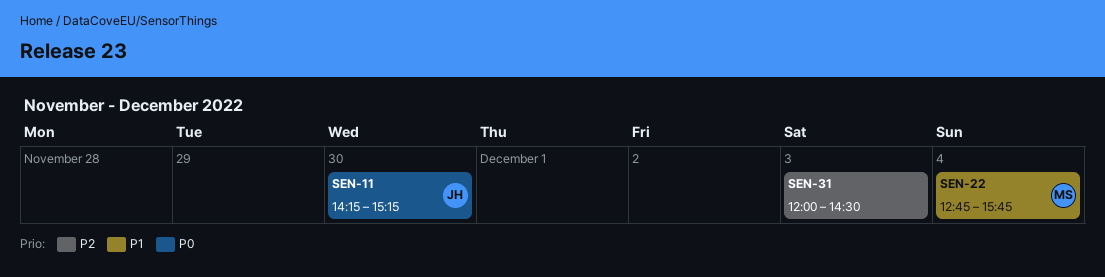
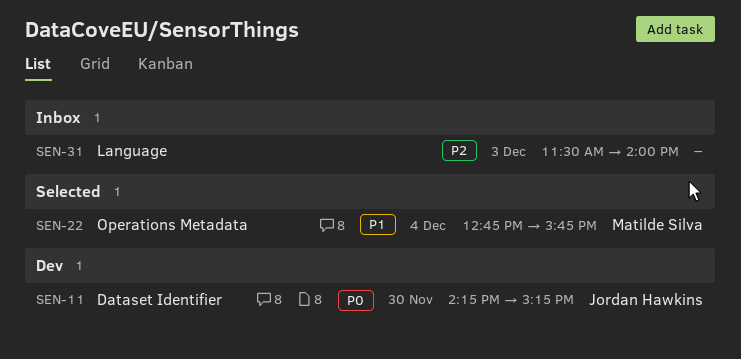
SEN-31, begins: 12:00 -> 11:30
SEN-31, ends: 14:30 -> 14:00

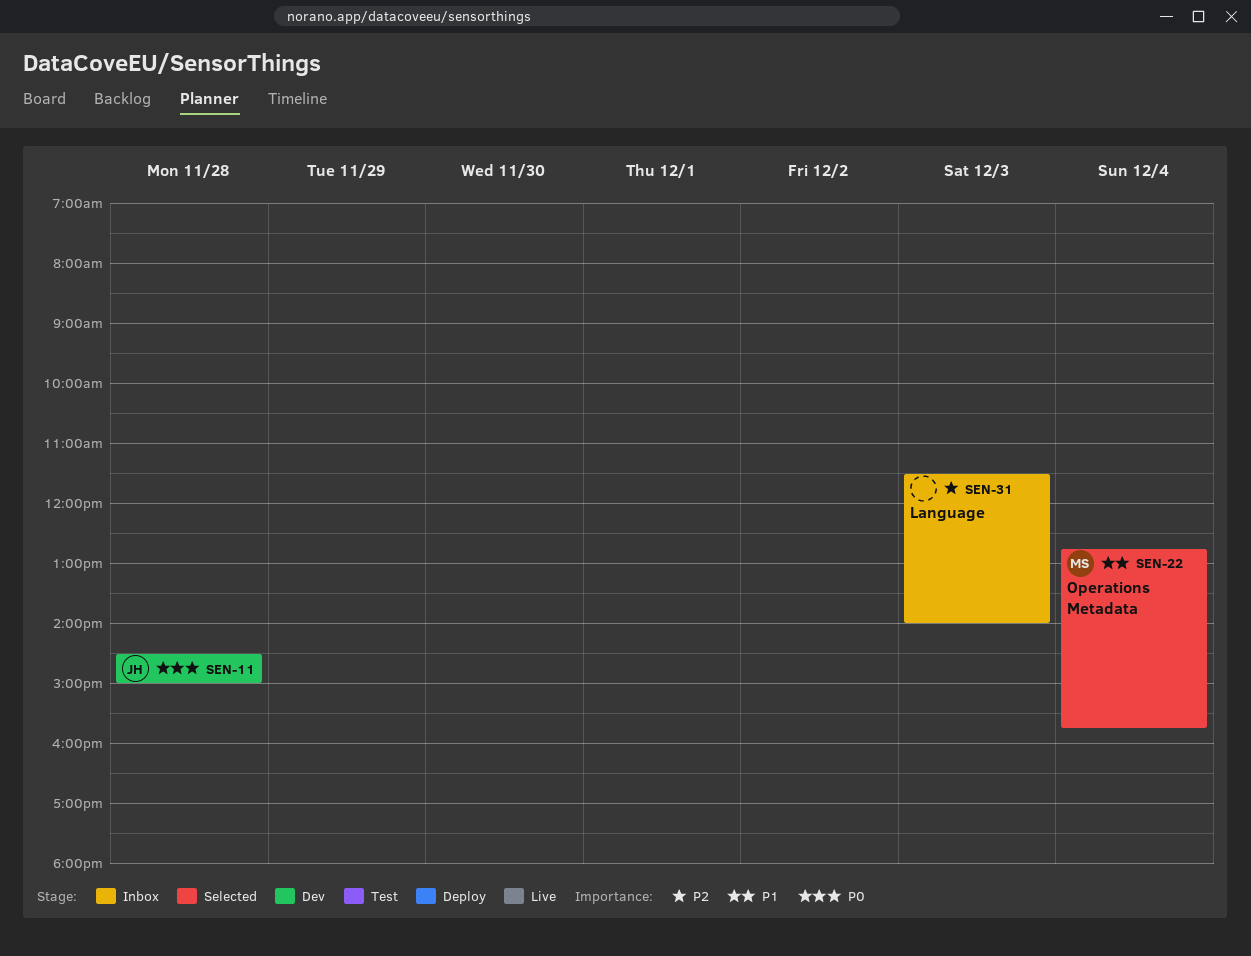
SEN-11, day: Nov 30 -> Nov 28
SEN-11, begins: 14:15 -> 14:30
SEN-11, ends: 15:15 -> 15:00

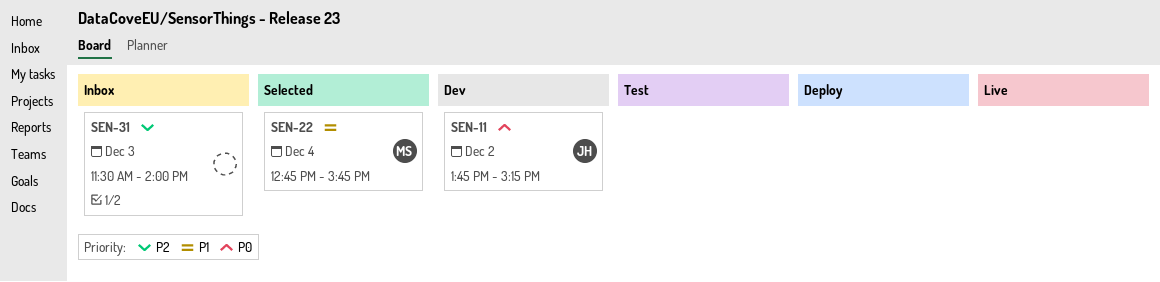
SEN-11, day: Nov 28 -> Dec 2
SEN-11, begins: 14:30 -> 13:45
SEN-11, ends: 15:00 -> 15:15

